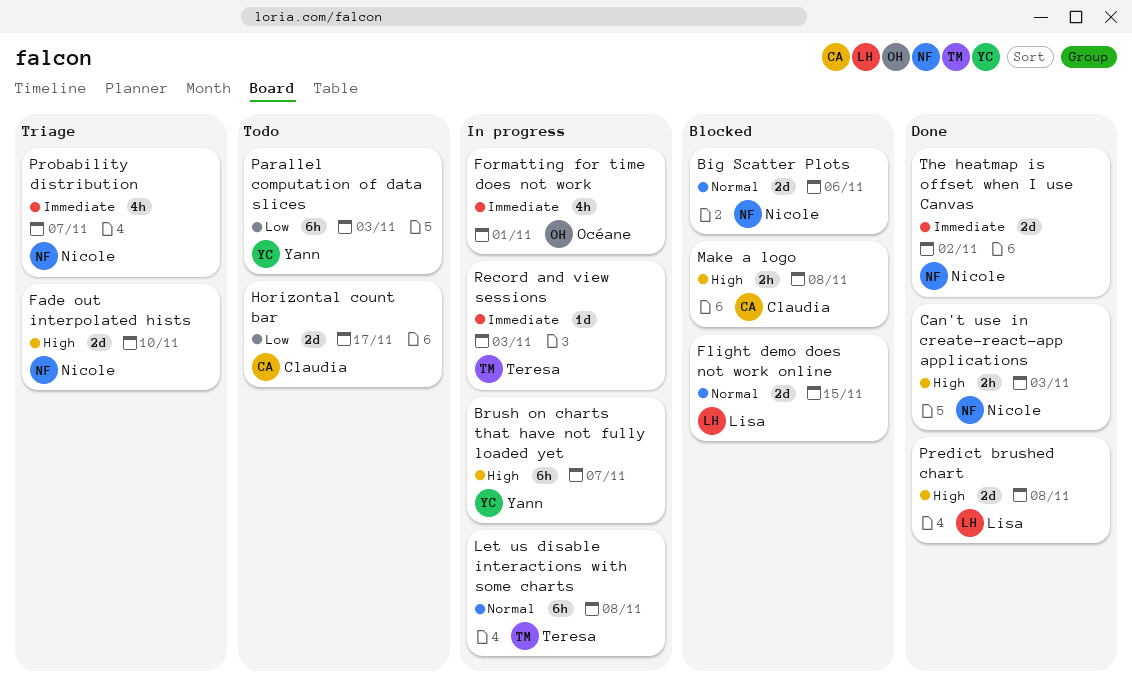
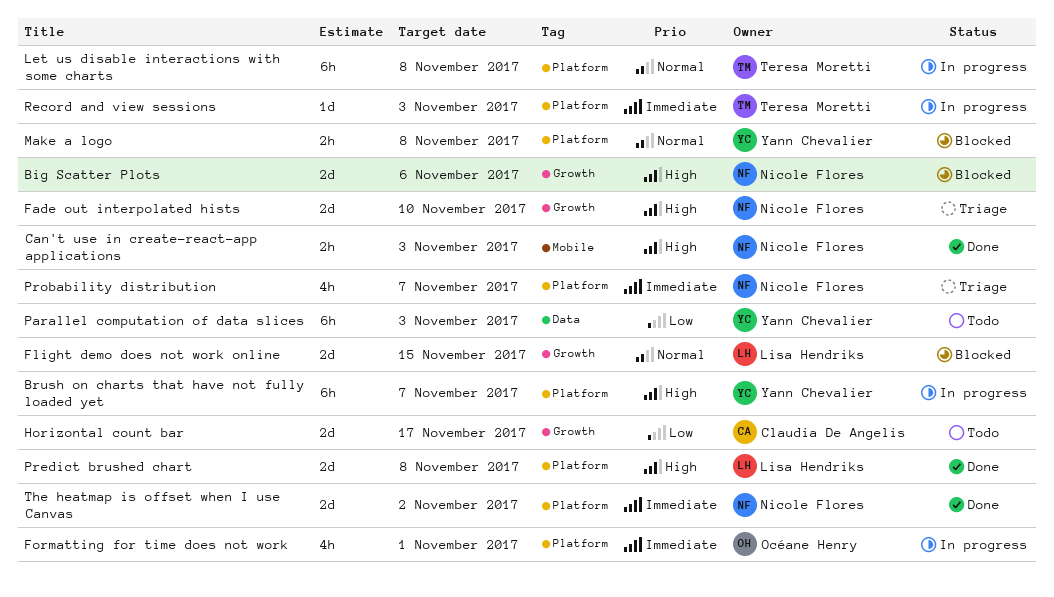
Big Scatter Plots, priority: Normal -> High
Make a logo, owner: Claudia De Angelis -> Yann Chevalier
Make a logo, priority: High -> Normal

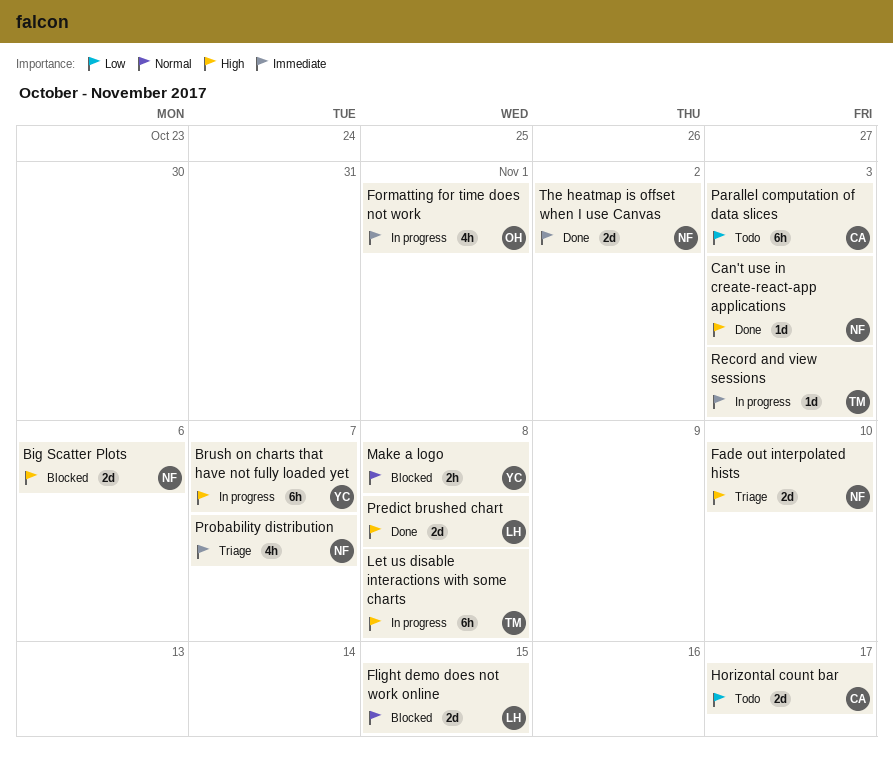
Can't use in create-react-app applications, estimate: 2h -> 1d
Let us disable interactions with some charts, priority: Normal -> High
Parallel computation of data slices, owner: Yann Chevalier -> Claudia De Angelis

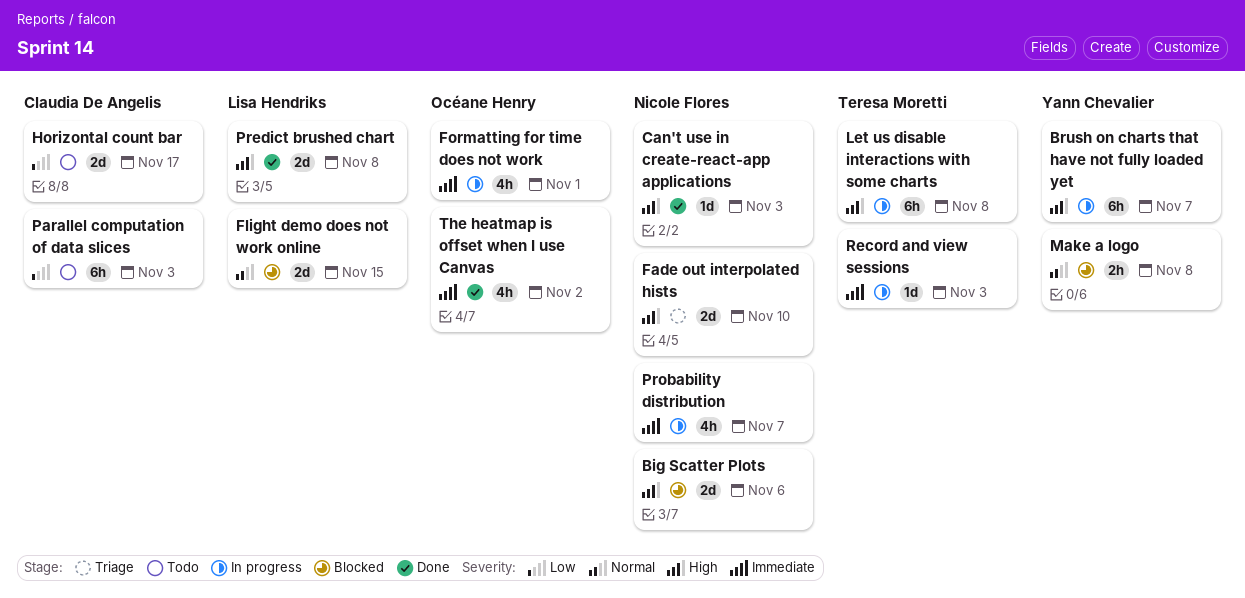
Probability distribution, status: Triage -> In progress
The heatmap is offset when I use Canvas, owner: Nicole Flores -> Océane Henry
The heatmap is offset when I use Canvas, estimate: 2d -> 4h

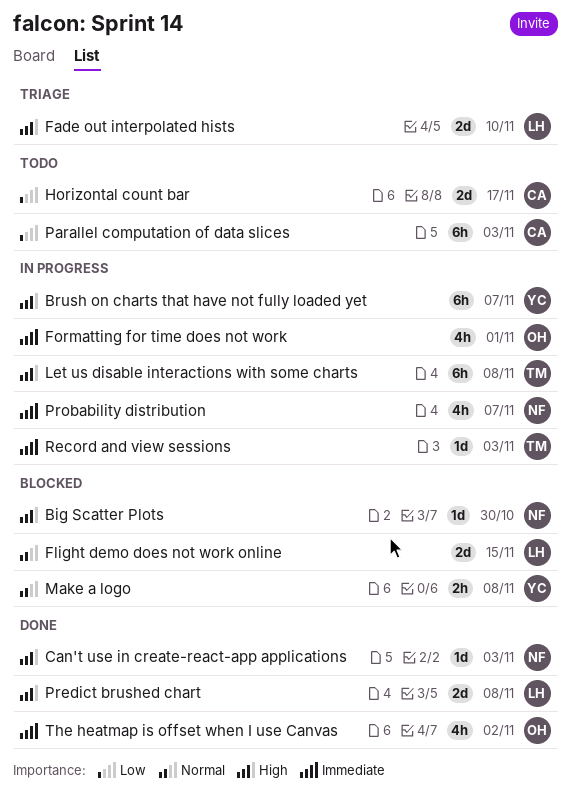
Big Scatter Plots, estimate: 2d -> 1d
Big Scatter Plots, due: Nov 6 -> Oct 30
Fade out interpolated hists, owner: Nicole Flores -> Lisa Hendriks

